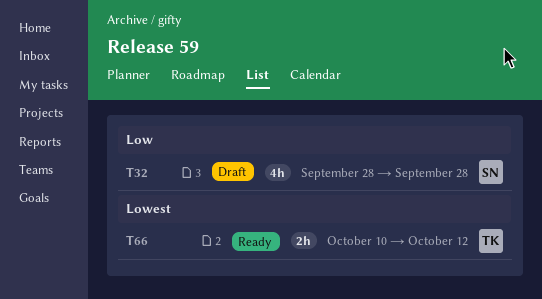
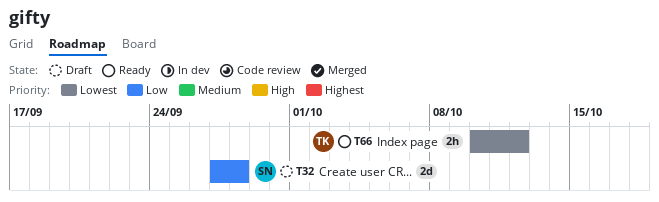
T32, estimate: 4h -> 2d
T32, start: Sep 28 -> Sep 27

